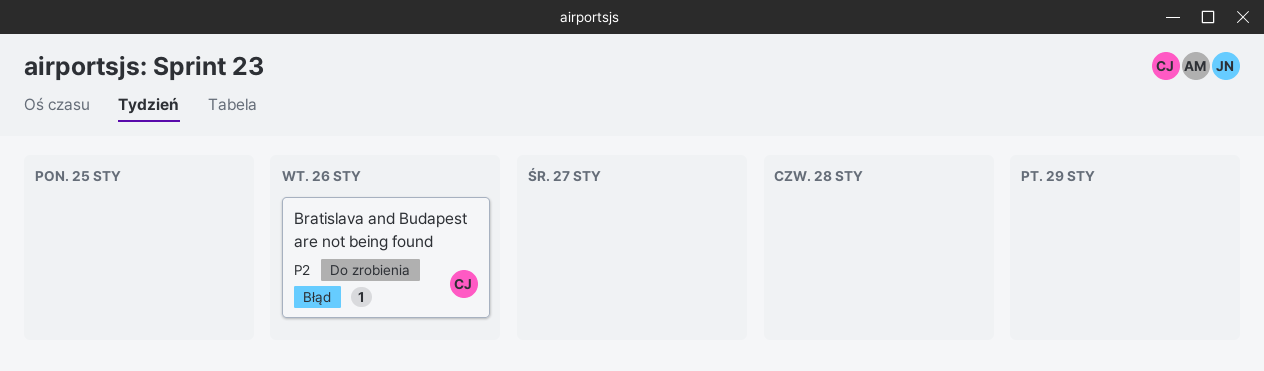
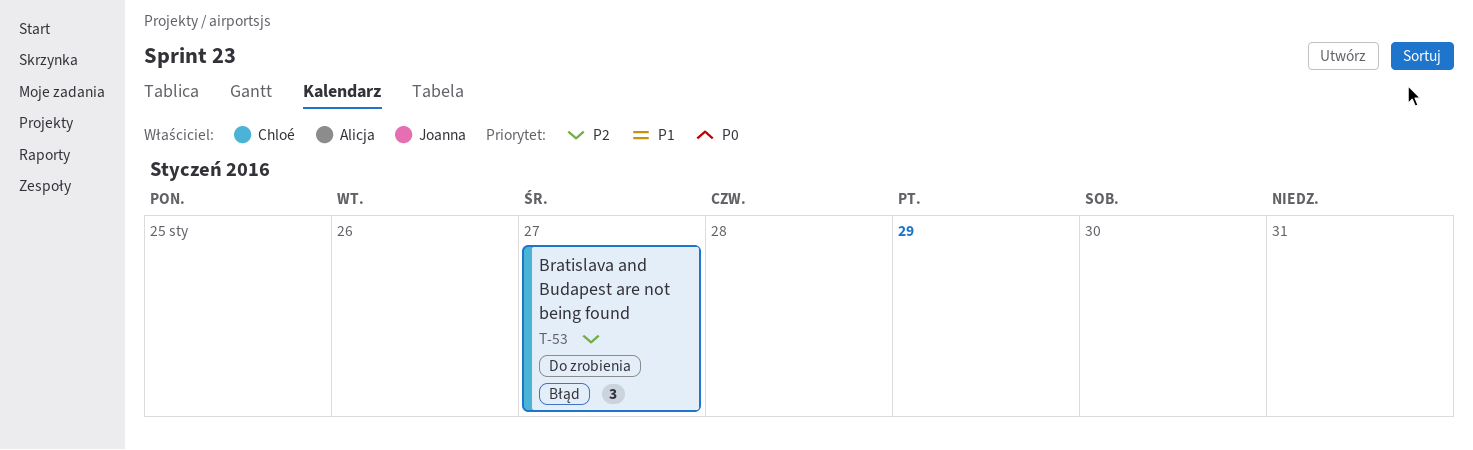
Bratislava and Budapest are not being found, estimate: 1 -> 3
Bratislava and Budapest are not being found, due: Jan 26 -> Jan 27

